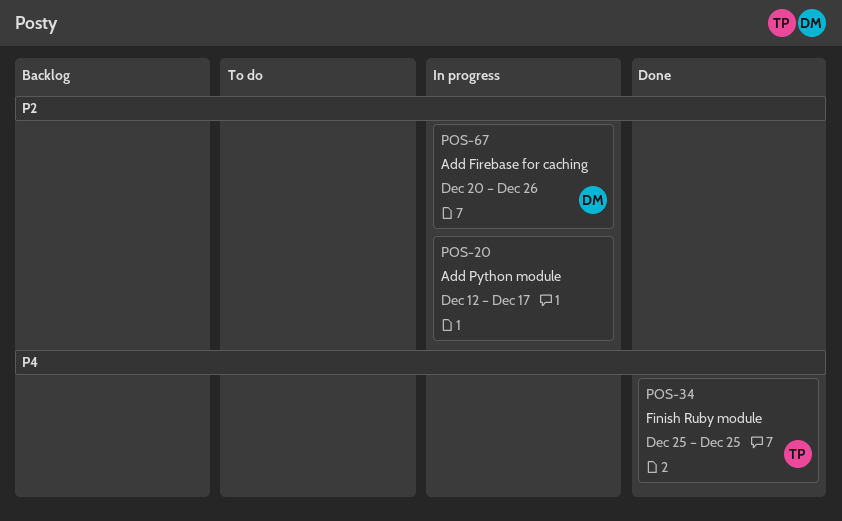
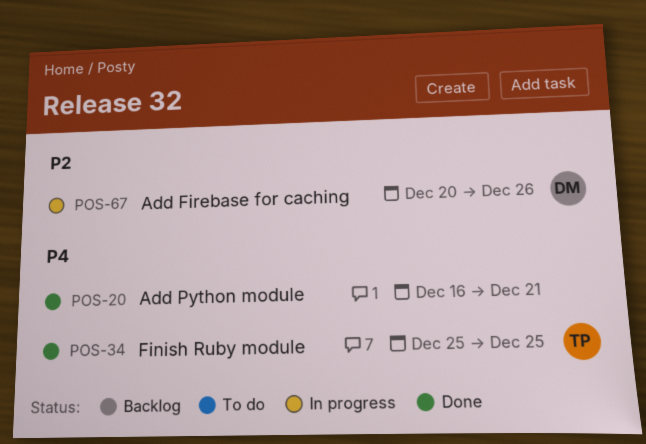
POS-20, status: In progress -> Done
POS-20, priority: P2 -> P4
POS-20, start: Dec 12 -> Dec 16
POS-20, due: Dec 17 -> Dec 21

